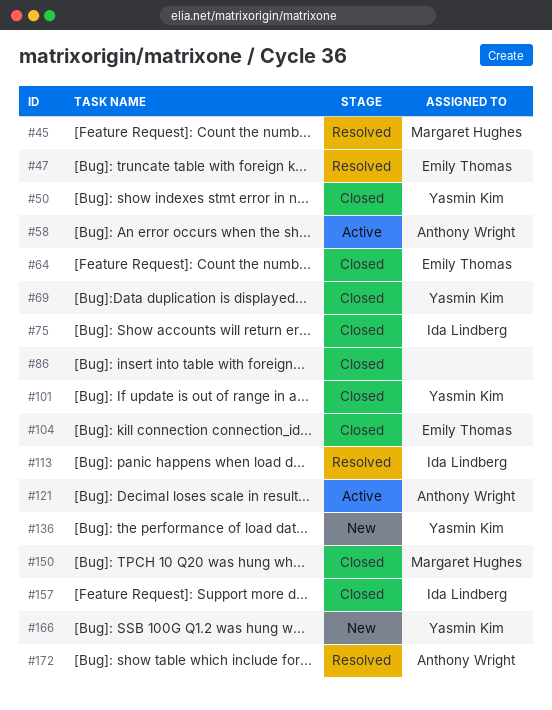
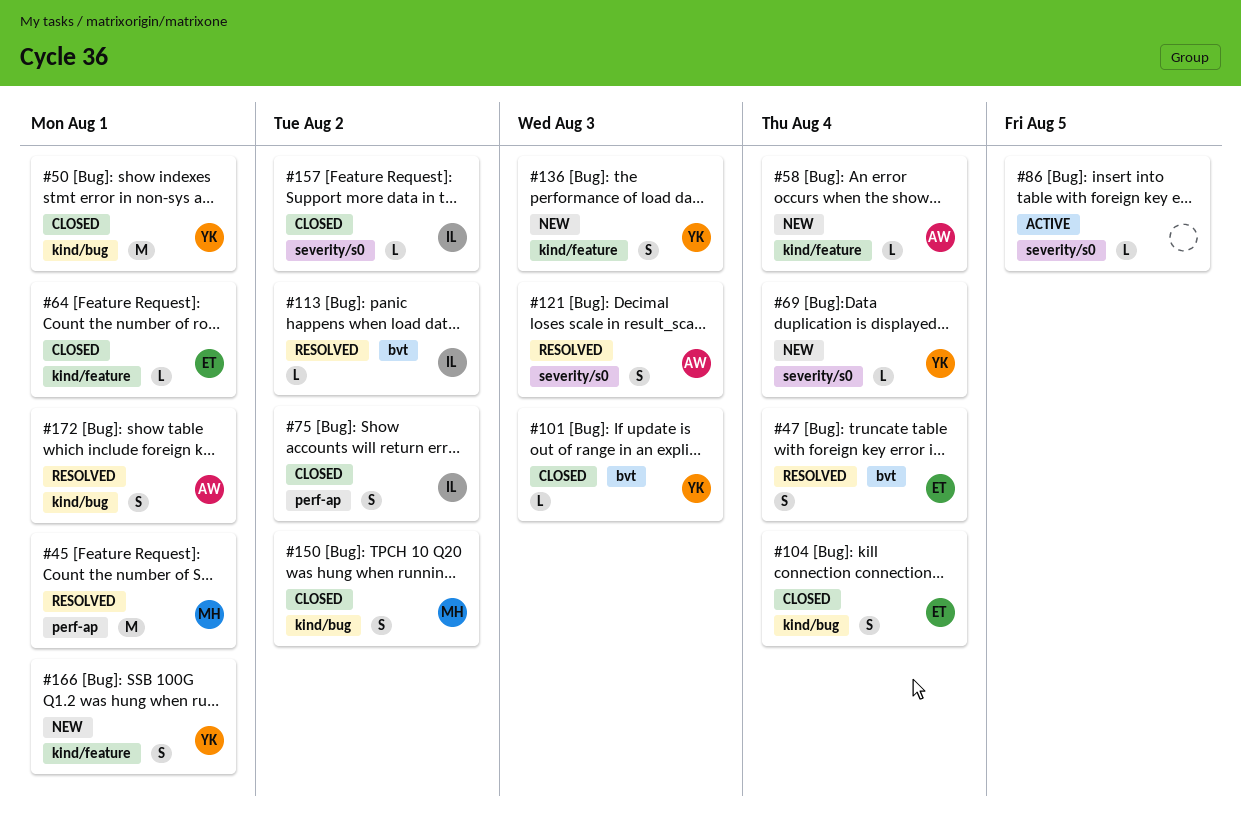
#58, status: Active -> New
#69, status: Closed -> New
#86, status: Closed -> Active
#121, status: Active -> Resolved

